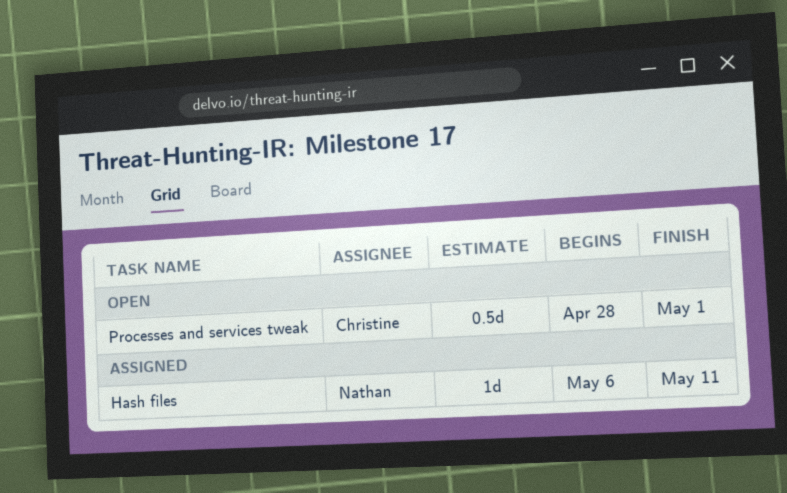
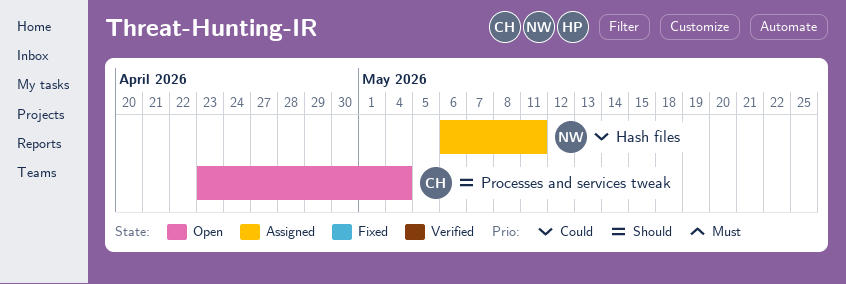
Processes and services tweak, start: Apr 28 -> Apr 23
Processes and services tweak, due: May 1 -> May 4

